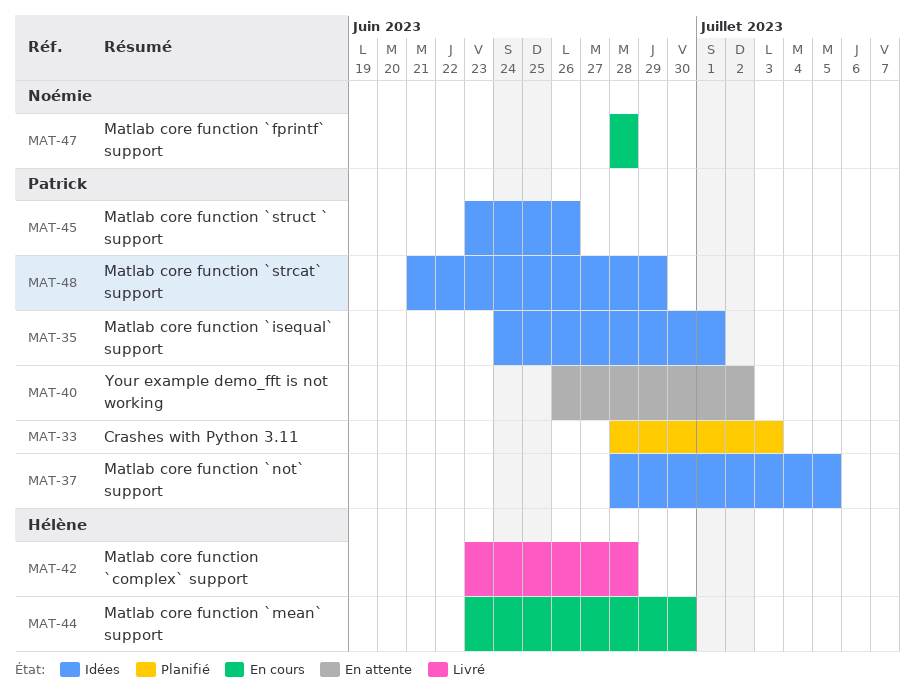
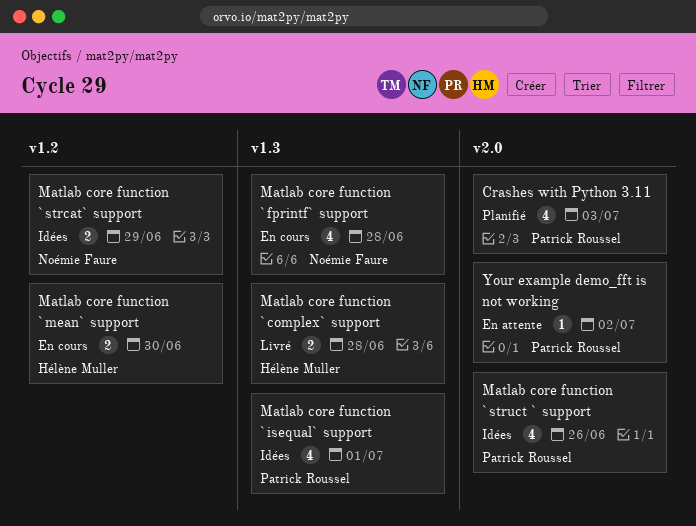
Matlab core function `not` support: present -> none
Matlab core function `strcat` support, owner: Patrick Roussel -> Noémie Faure

